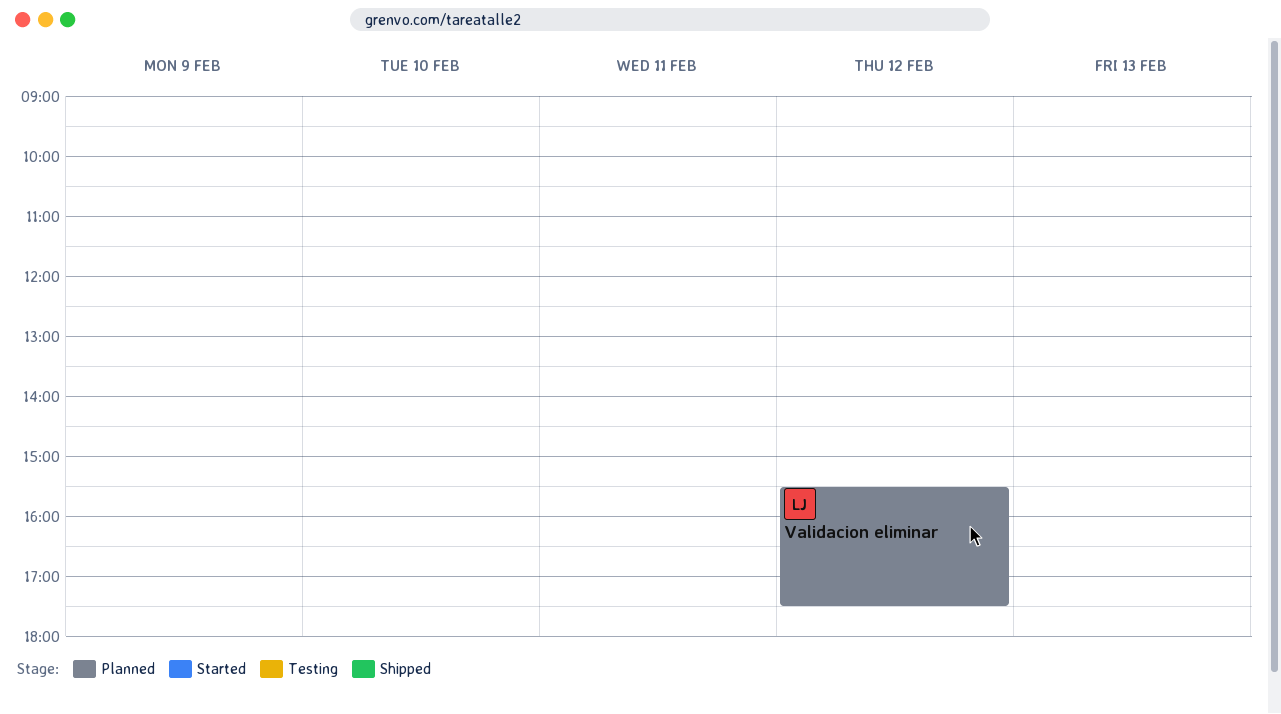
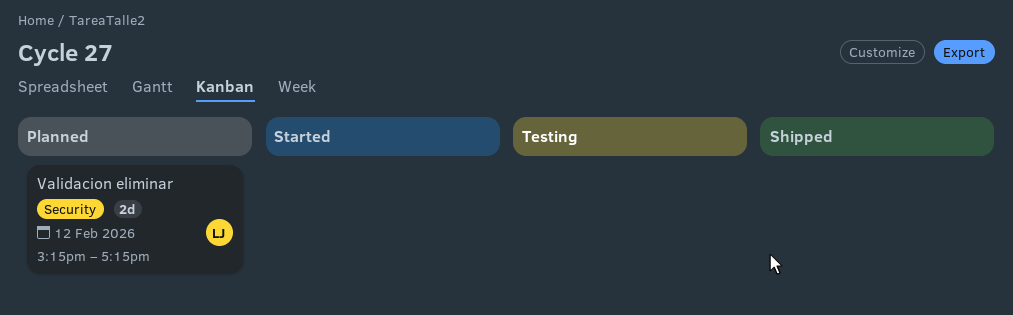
Validacion eliminar, begins: 15:30 -> 15:15
Validacion eliminar, ends: 17:30 -> 17:15

